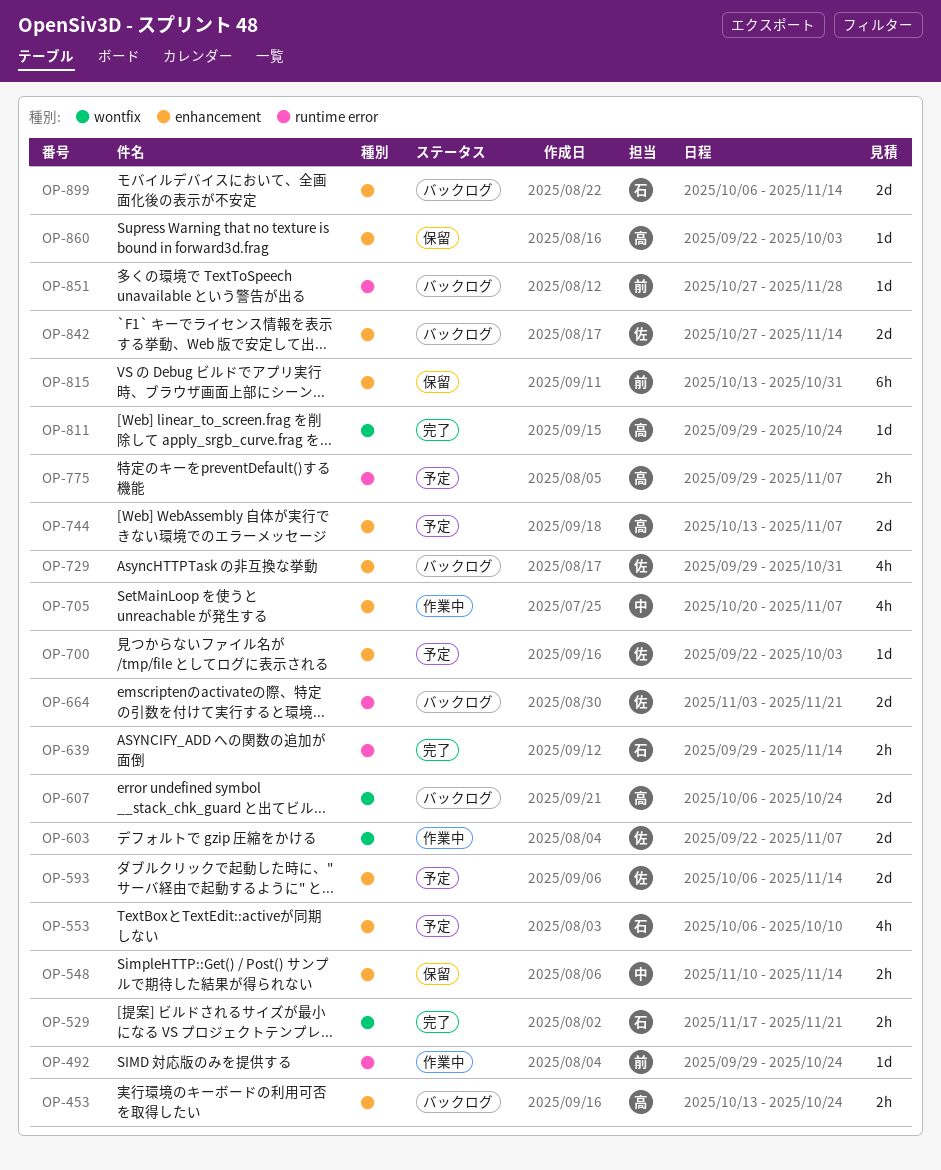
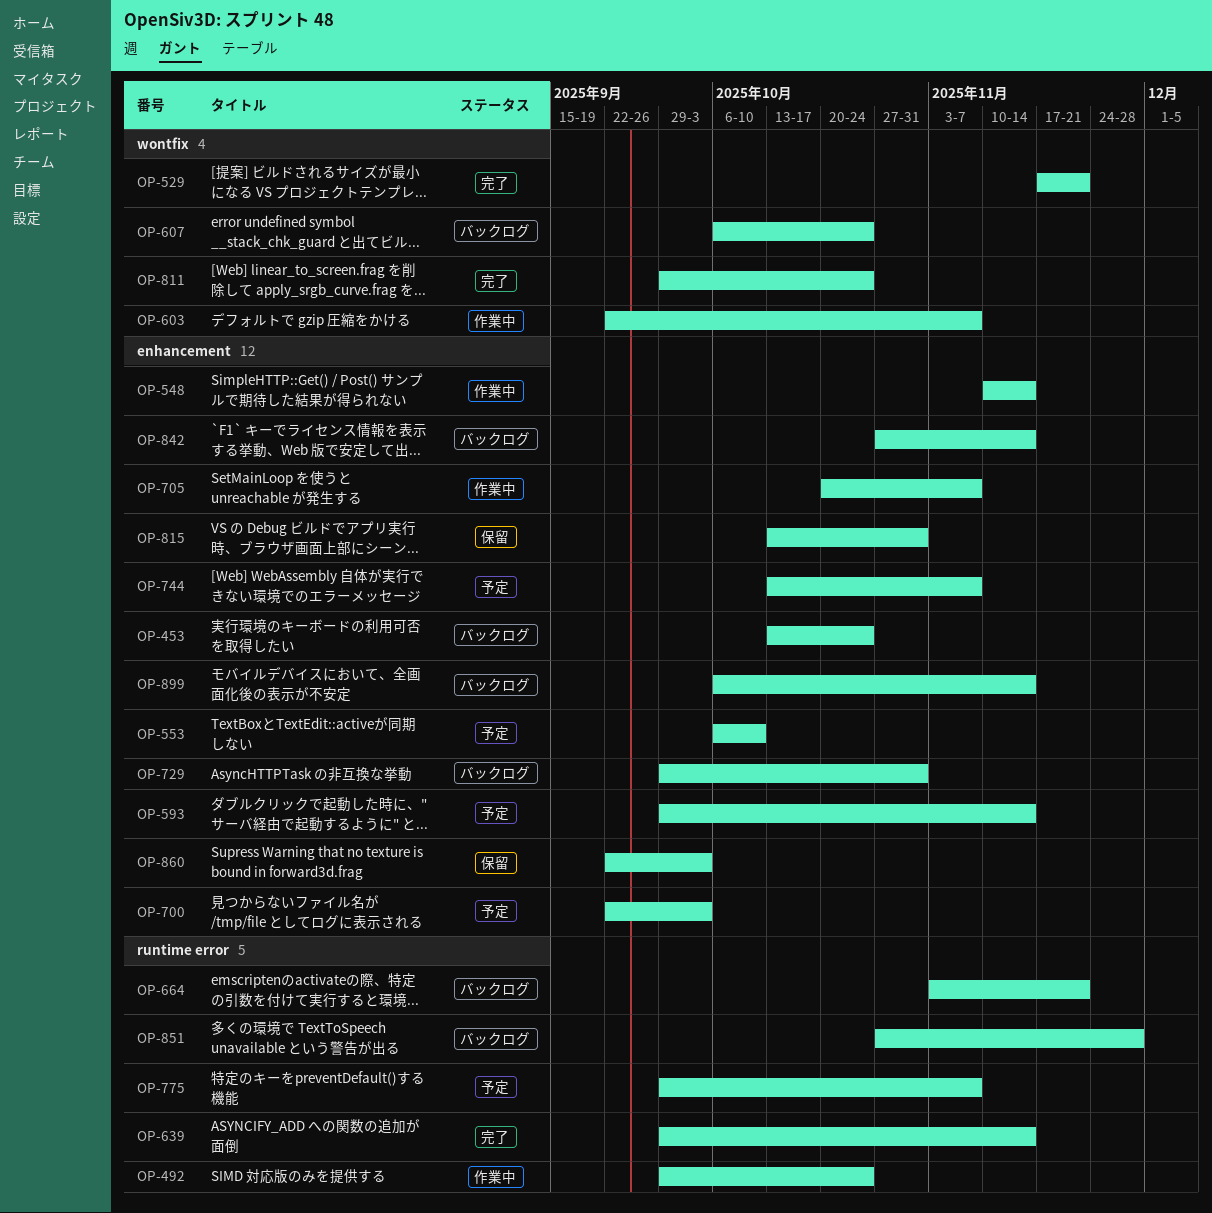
OP-548, status: 保留 -> 作業中
OP-593, start: Oct 6 -> Sep 29

